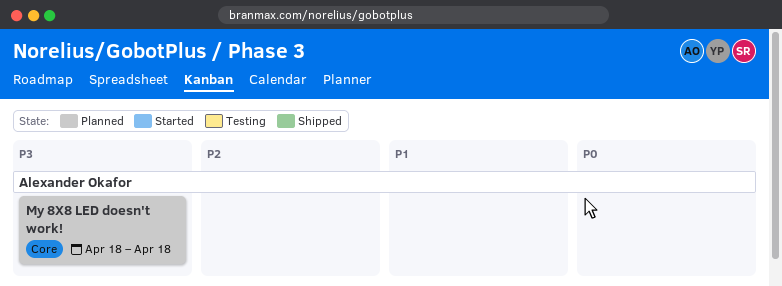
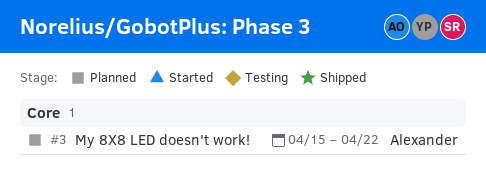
My 8X8 LED doesn't work!, start: Apr 18 -> Apr 15
My 8X8 LED doesn't work!, due: Apr 18 -> Apr 22

